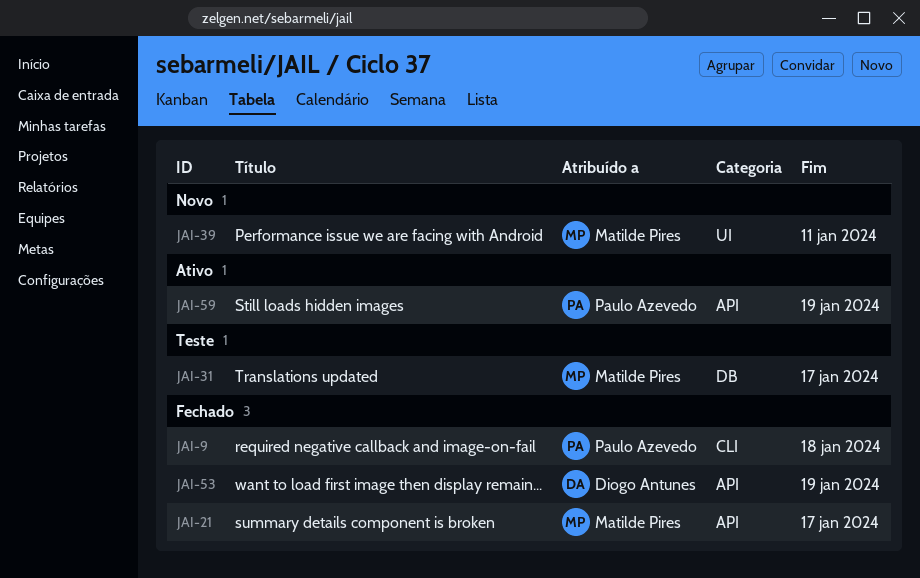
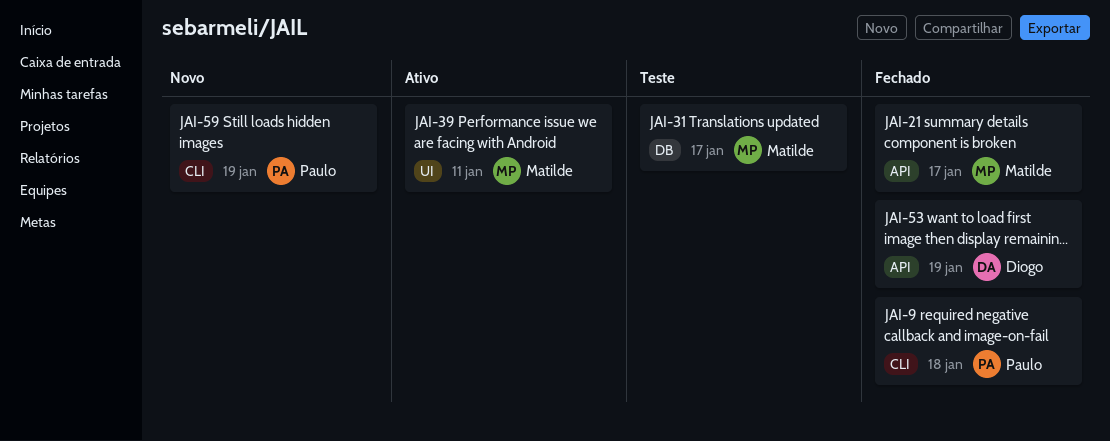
JAI-39, status: Novo -> Ativo
JAI-59, status: Ativo -> Novo
JAI-59, label: API -> CLI

